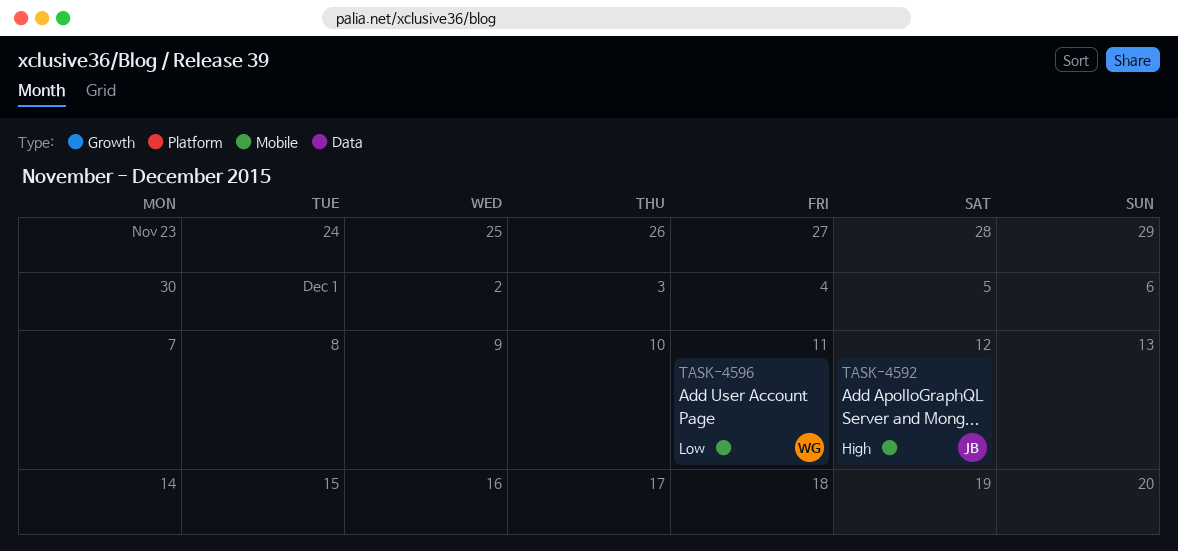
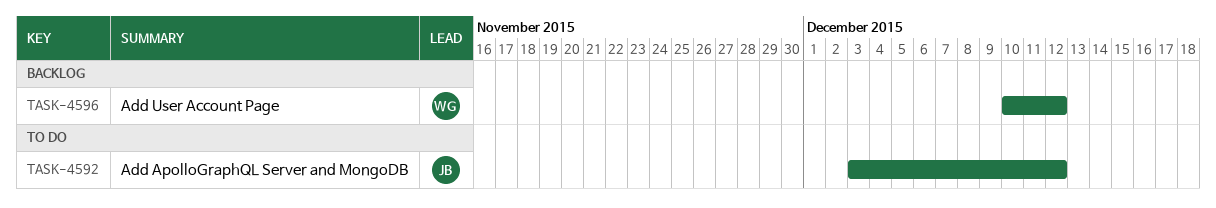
TASK-4596, due: Dec 11 -> Dec 12

